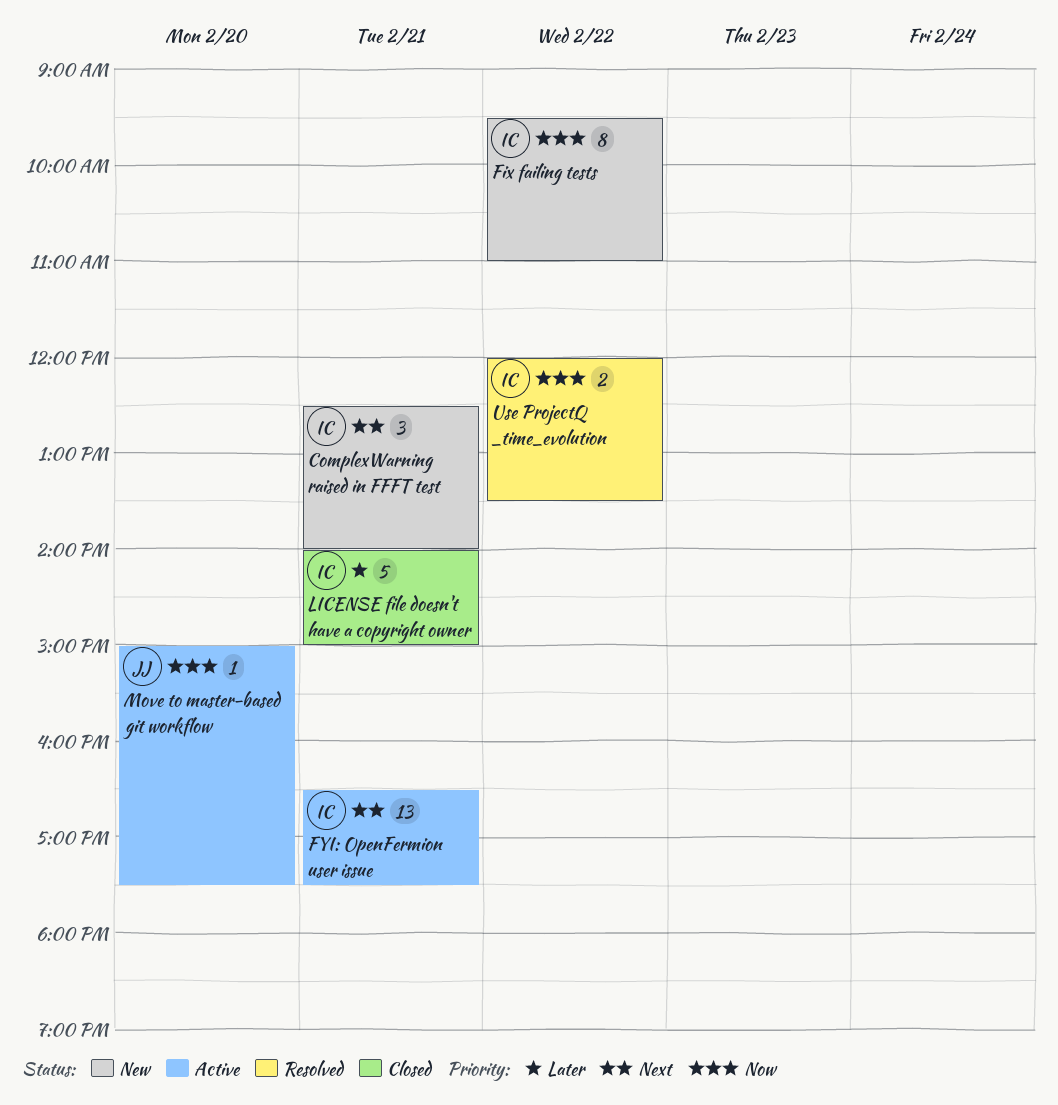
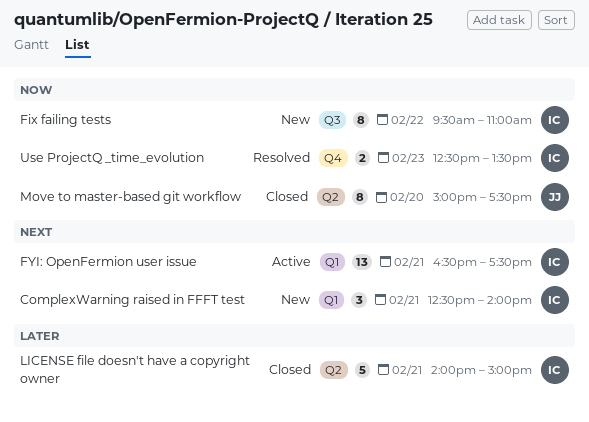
Move to master-based git workflow, status: Active -> Closed
Move to master-based git workflow, estimate: 1 -> 8
Use ProjectQ _time_evolution, day: Feb 22 -> Feb 23
Use ProjectQ _time_evolution, begins: 12:00 -> 12:30

